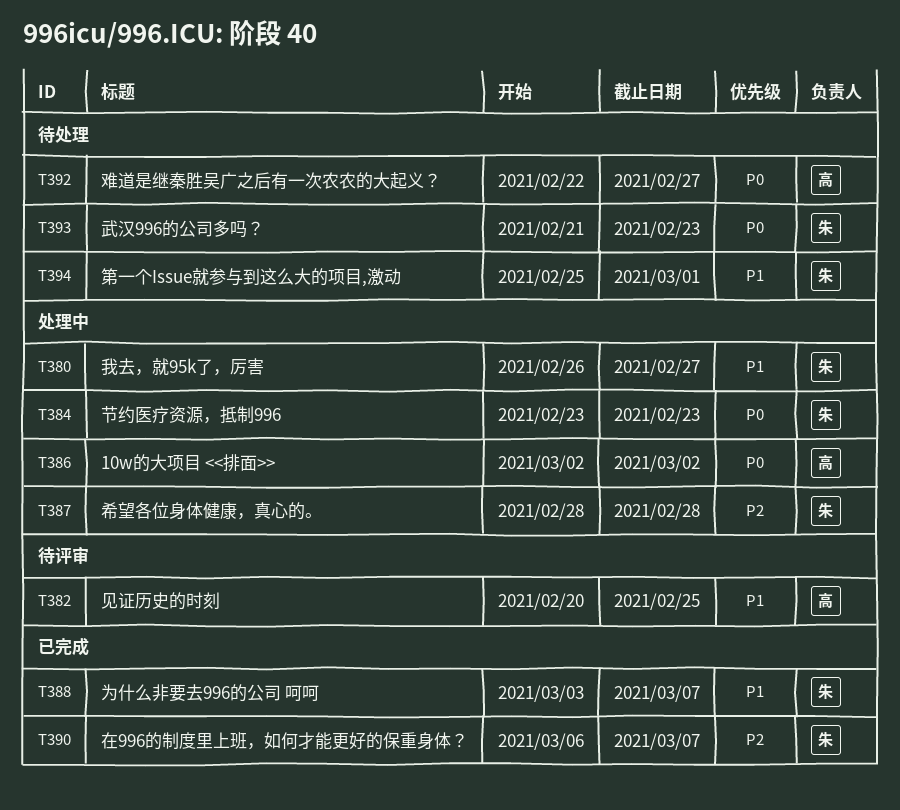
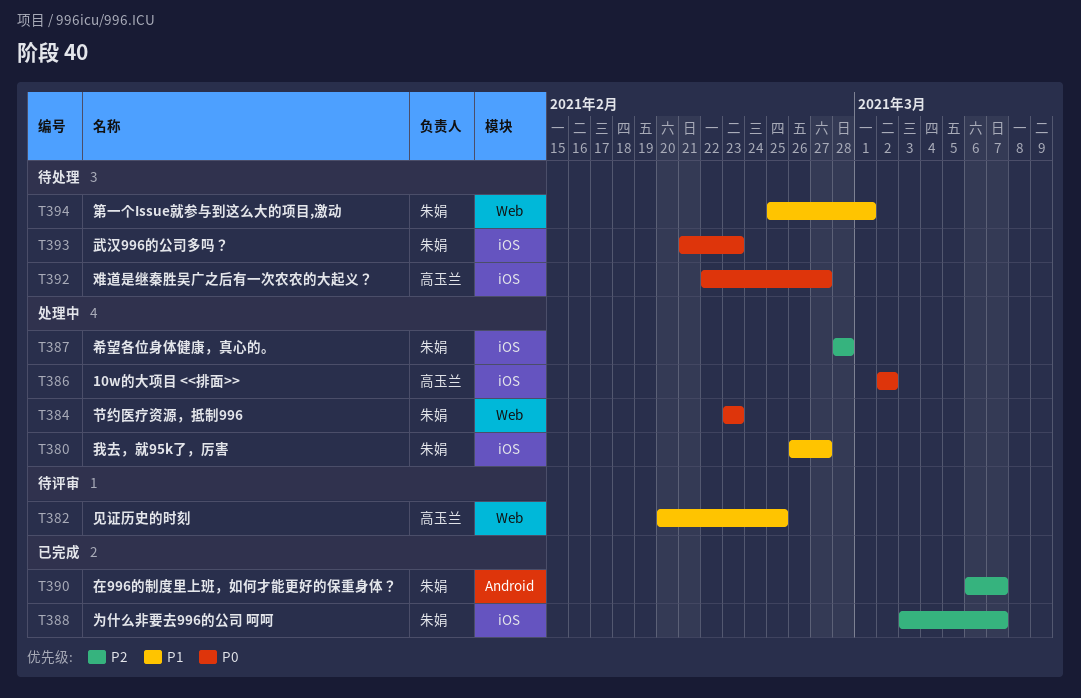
T388, priority: P1 -> P2

